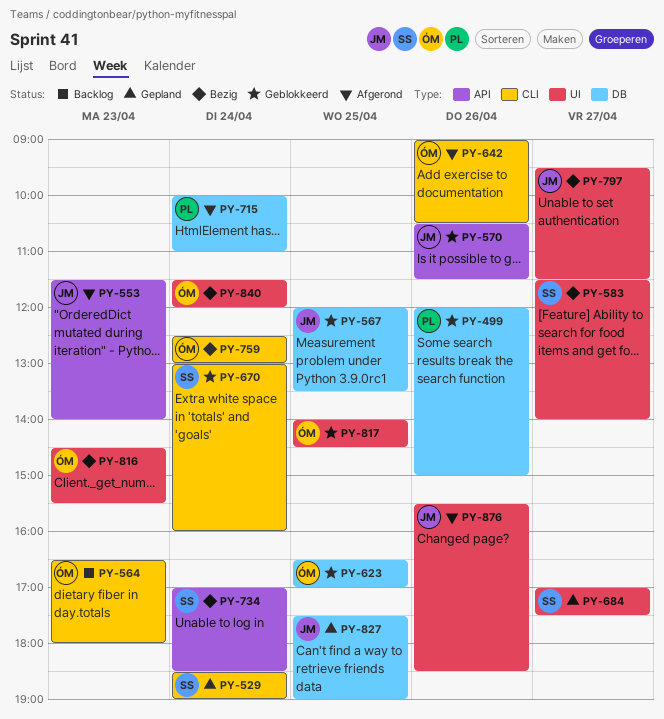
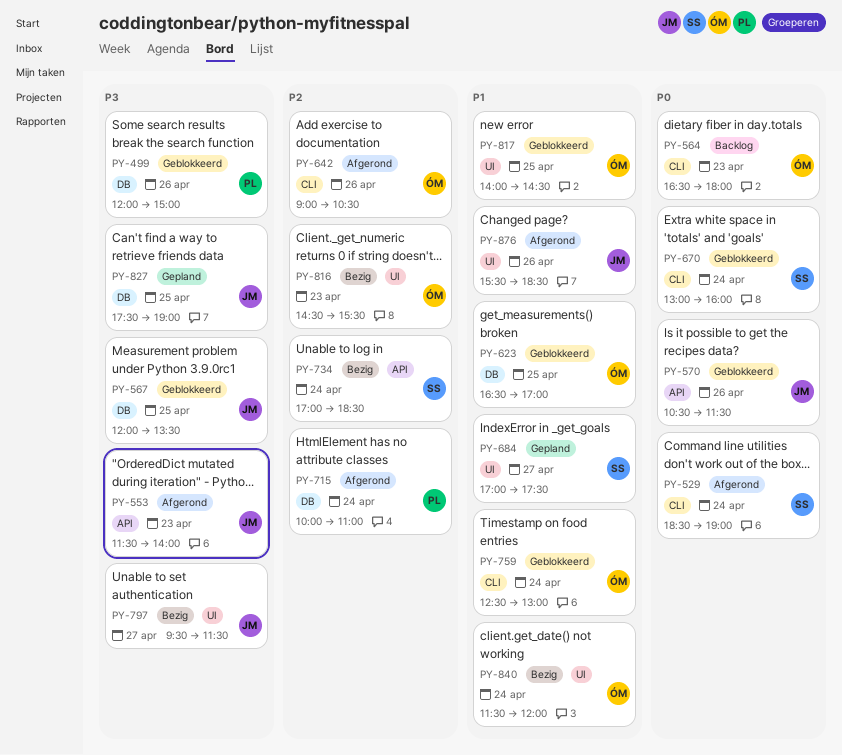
PY-529, status: Gepland -> Afgerond
PY-583: present -> none
PY-759, status: Bezig -> Geblokkeerd

